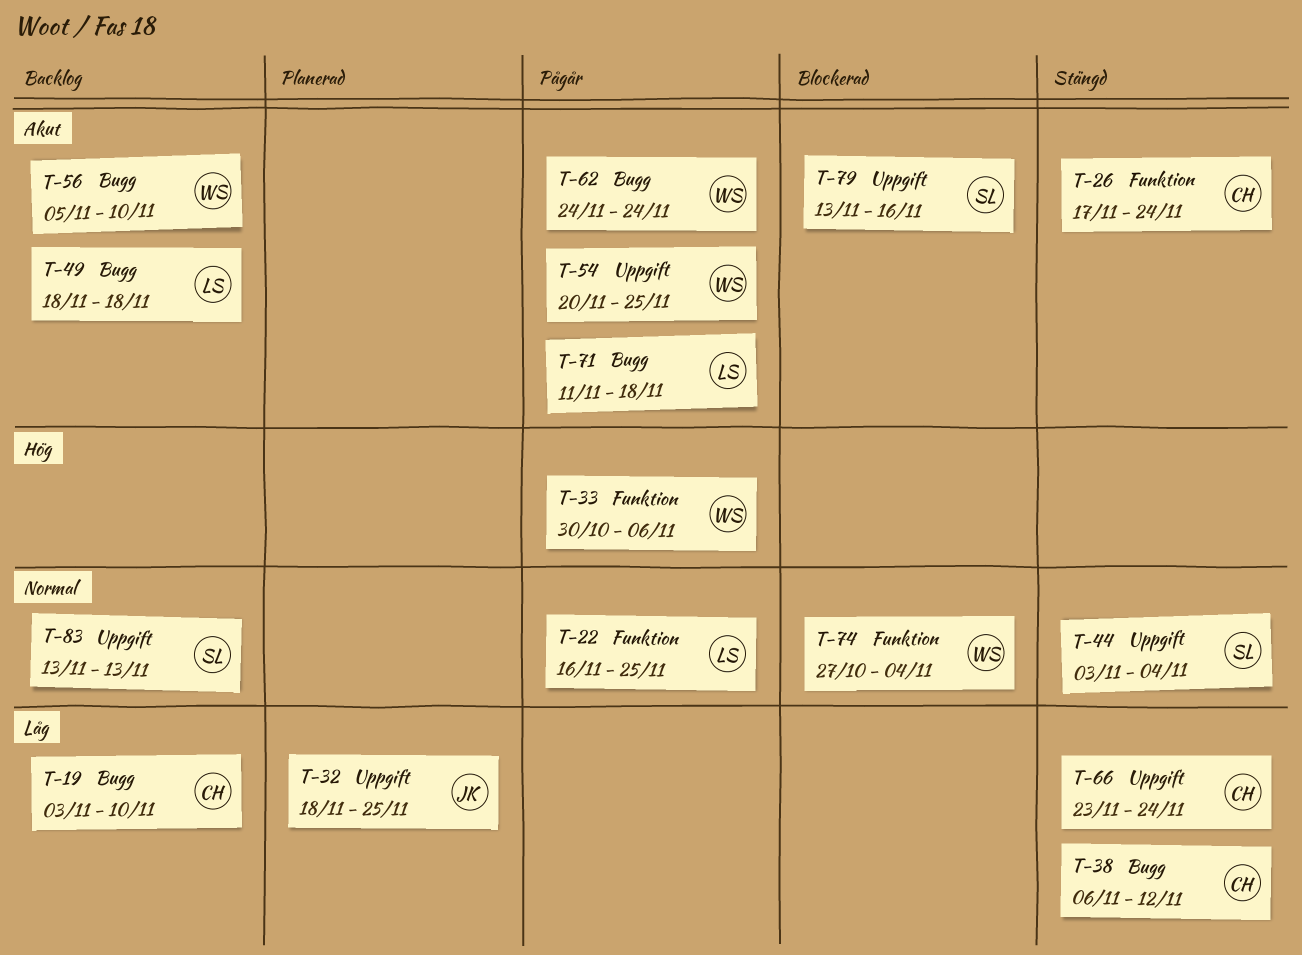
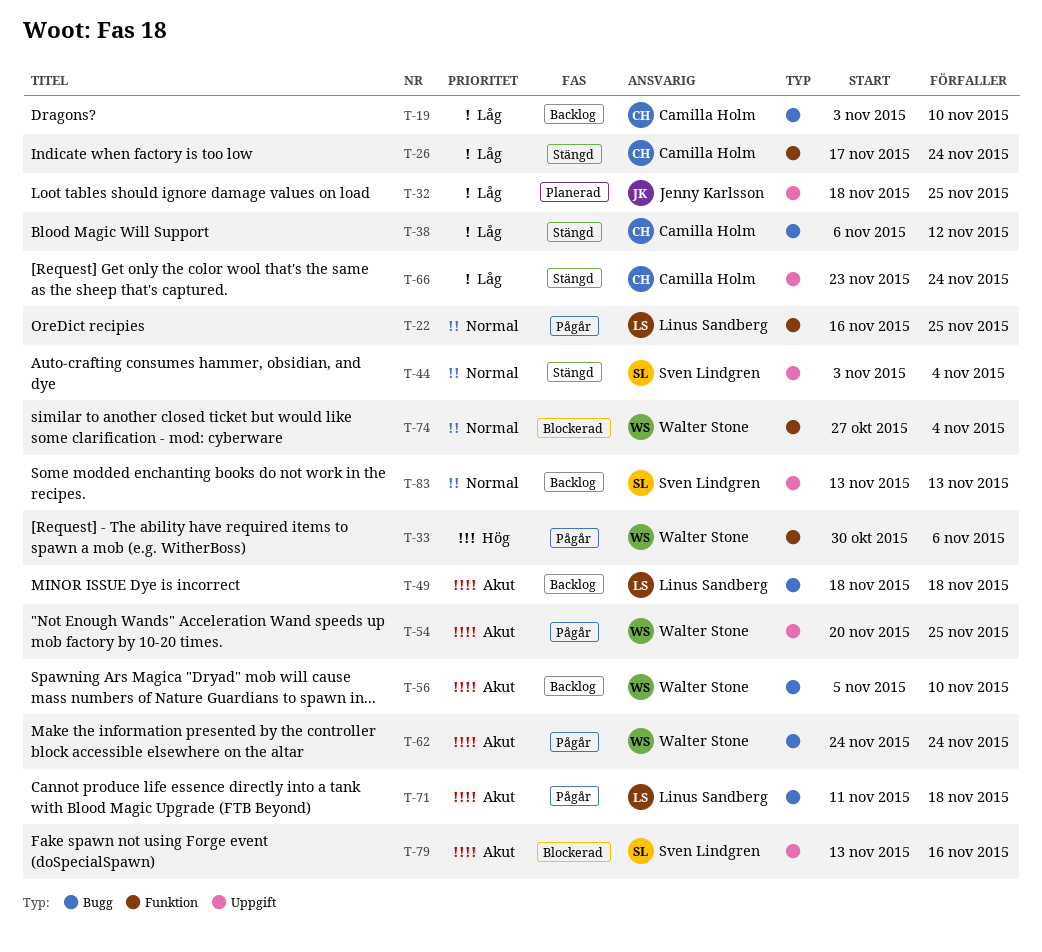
T-26, priority: Akut -> Låg

